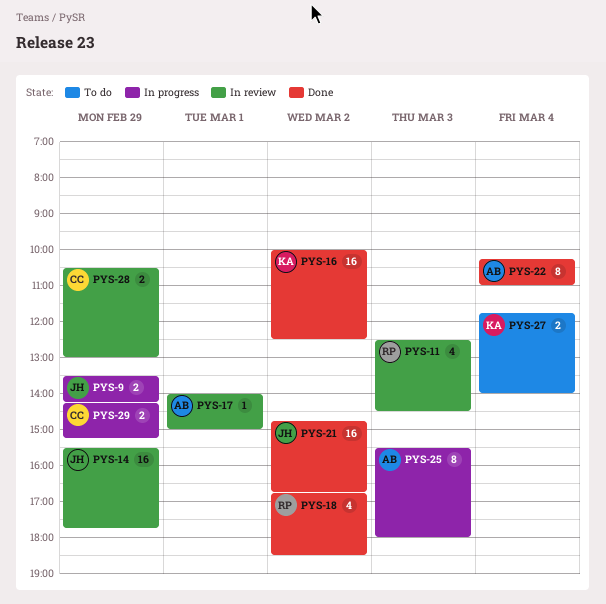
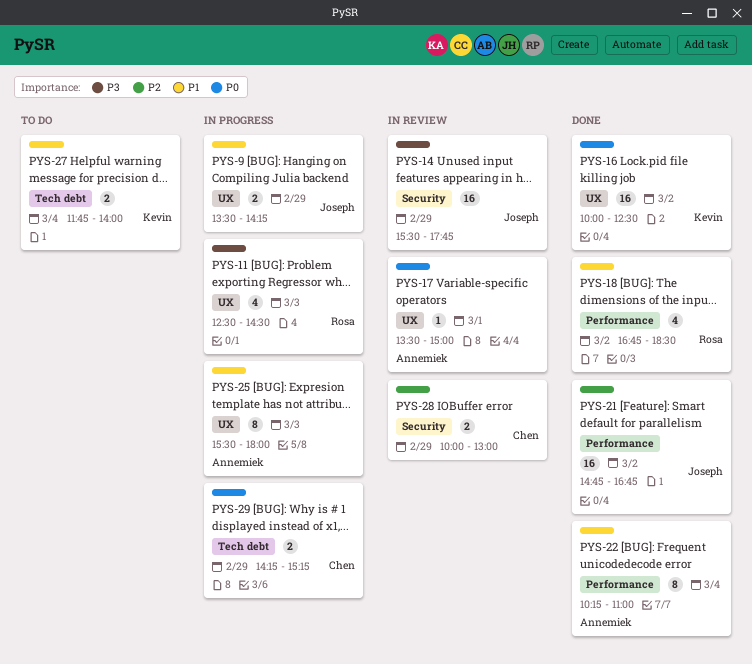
PYS-11, status: In review -> In progress
PYS-17, begins: 14:00 -> 13:30
PYS-28, begins: 10:30 -> 10:00

